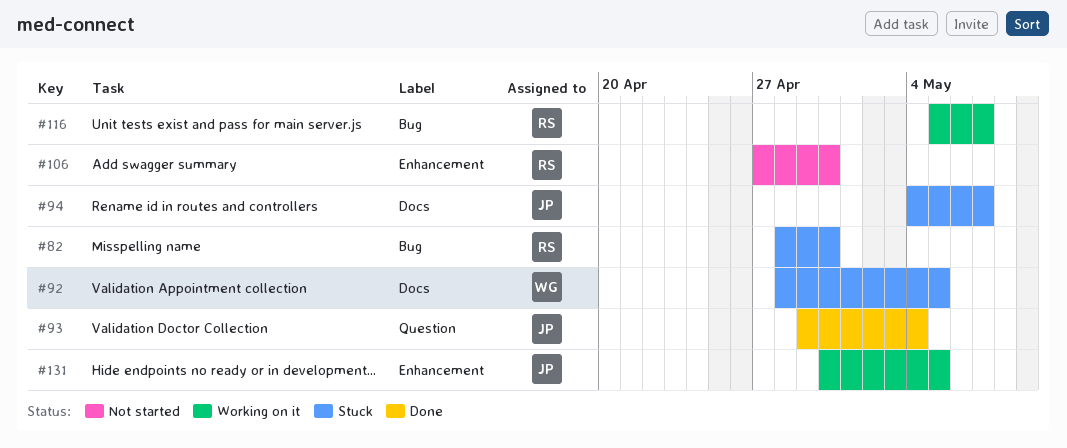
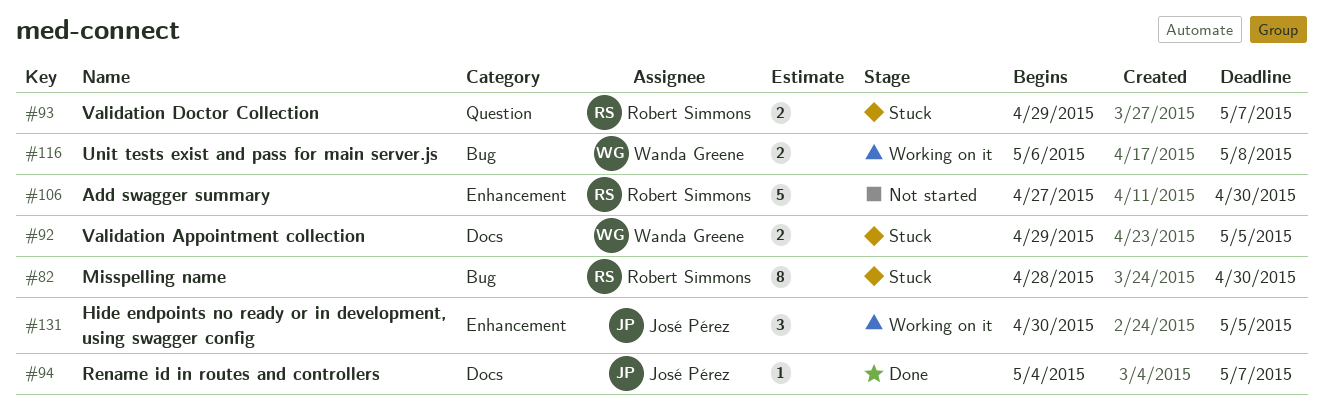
#92, start: Apr 28 -> Apr 29
#93, status: Done -> Stuck
#93, owner: José Pérez -> Robert Simmons
#93, due: May 4 -> May 7
#94, status: Stuck -> Done
#116, owner: Robert Simmons -> Wanda Greene
#116, start: May 5 -> May 6
#116, due: May 7 -> May 8

